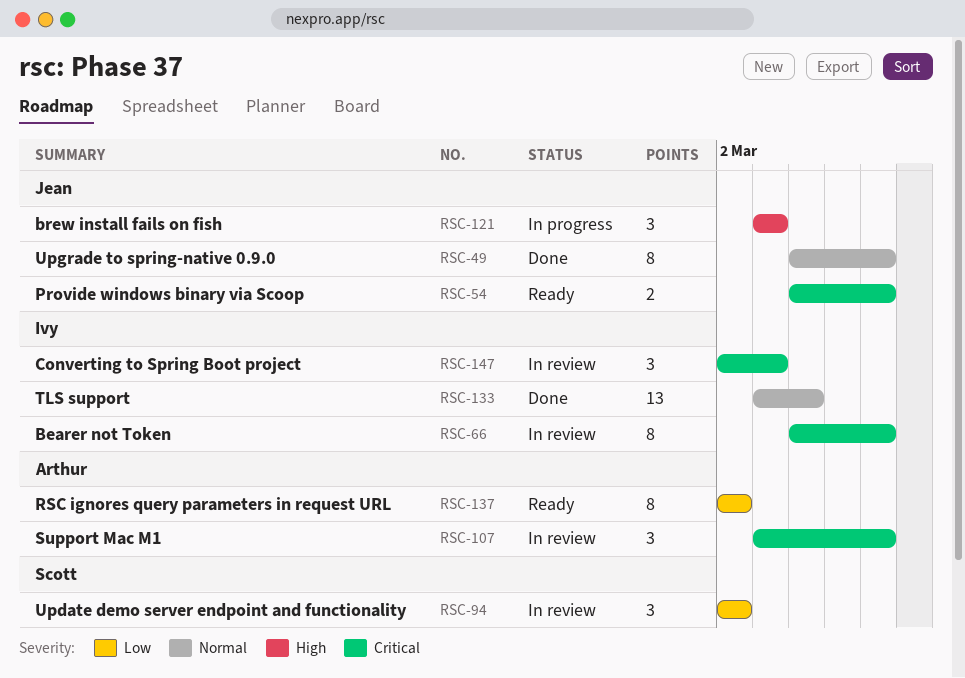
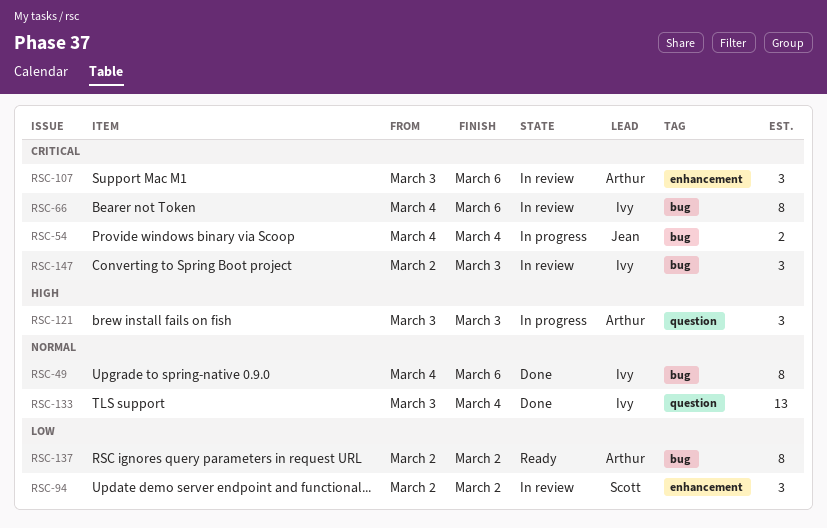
RSC-49, owner: Jean -> Ivy
RSC-54, status: Ready -> In progress
RSC-54, due: Mar 6 -> Mar 4
RSC-121, owner: Jean -> Arthur

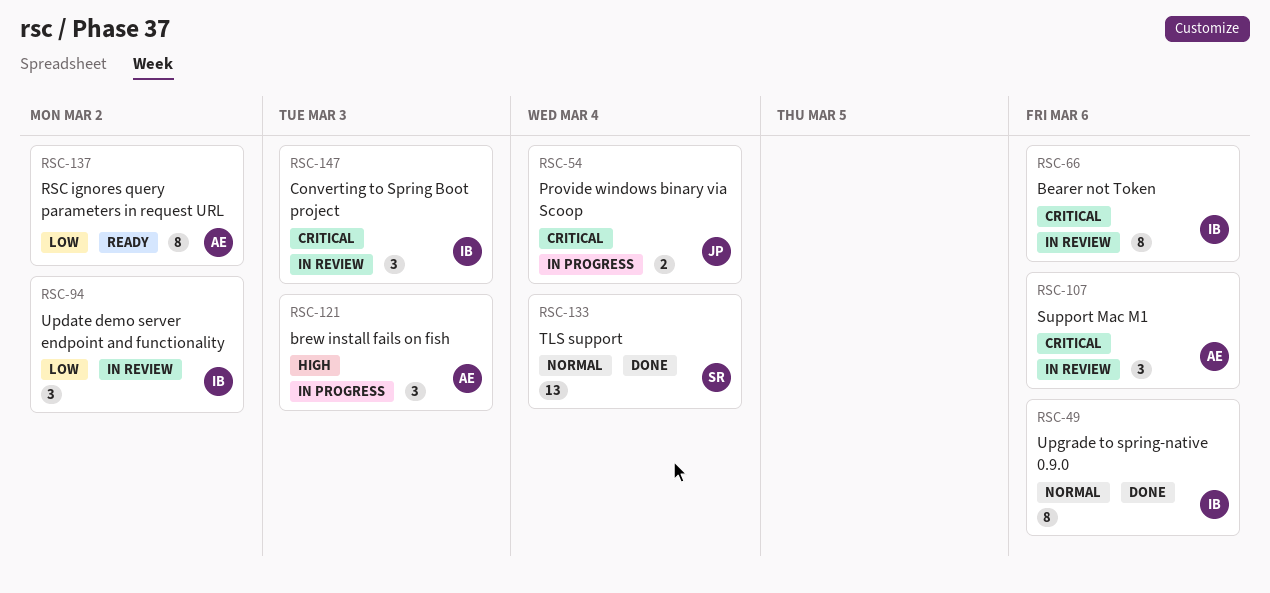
RSC-94, owner: Scott -> Ivy
RSC-133, owner: Ivy -> Scott

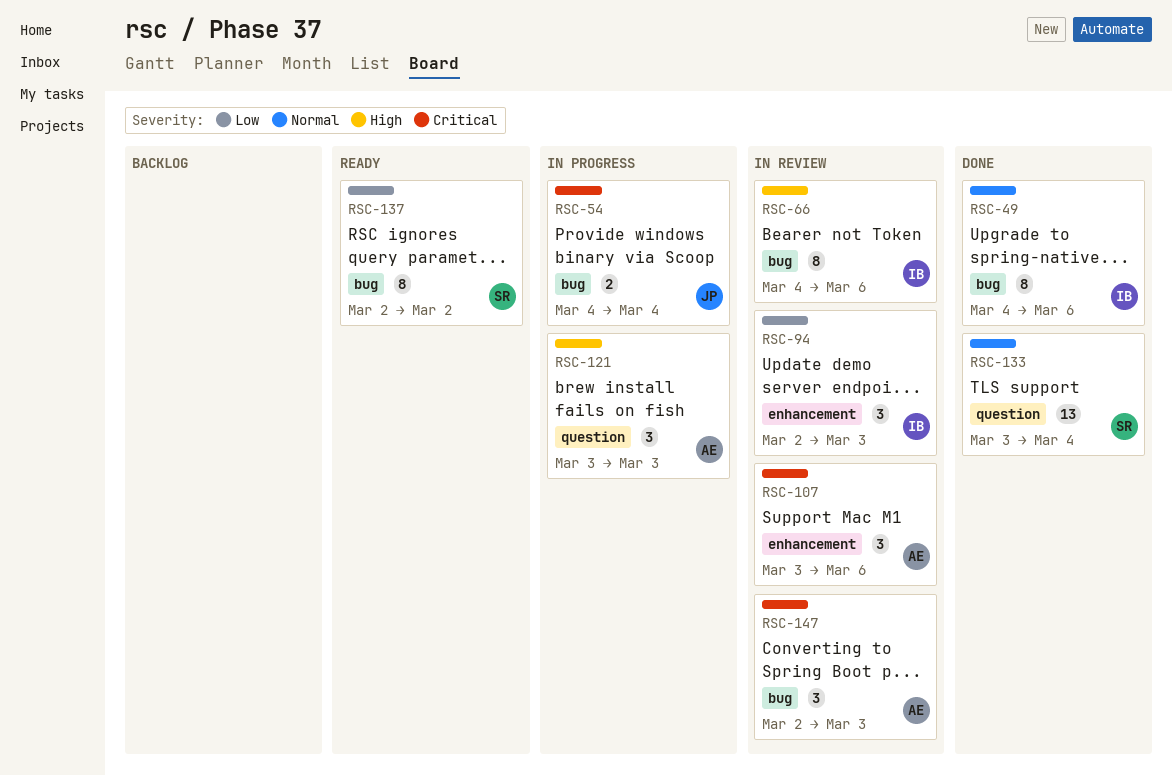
RSC-66, priority: Critical -> High
RSC-94, due: Mar 2 -> Mar 3
RSC-137, owner: AE -> SR
RSC-147, owner: IB -> AE

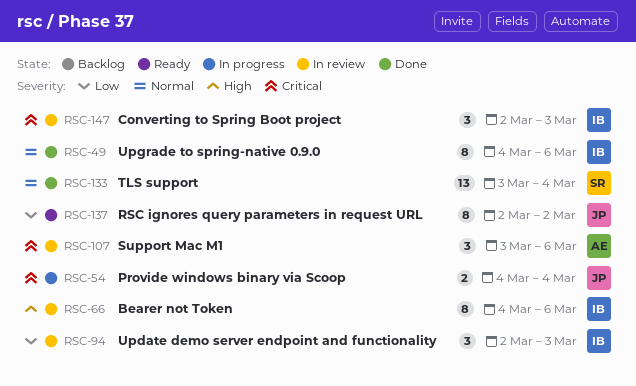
RSC-121: present -> none
RSC-137, owner: SR -> JP
RSC-147, owner: AE -> IB

